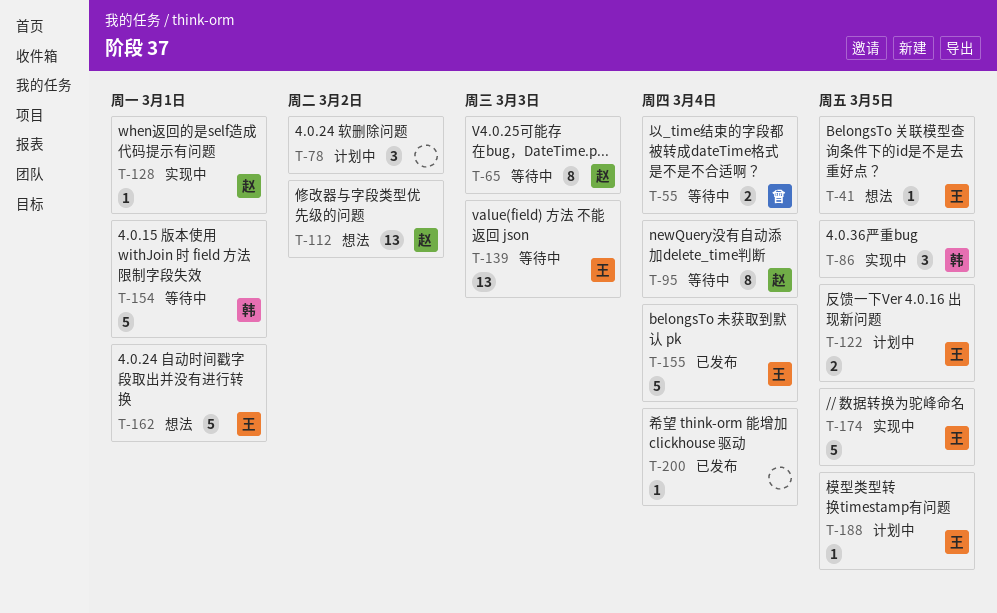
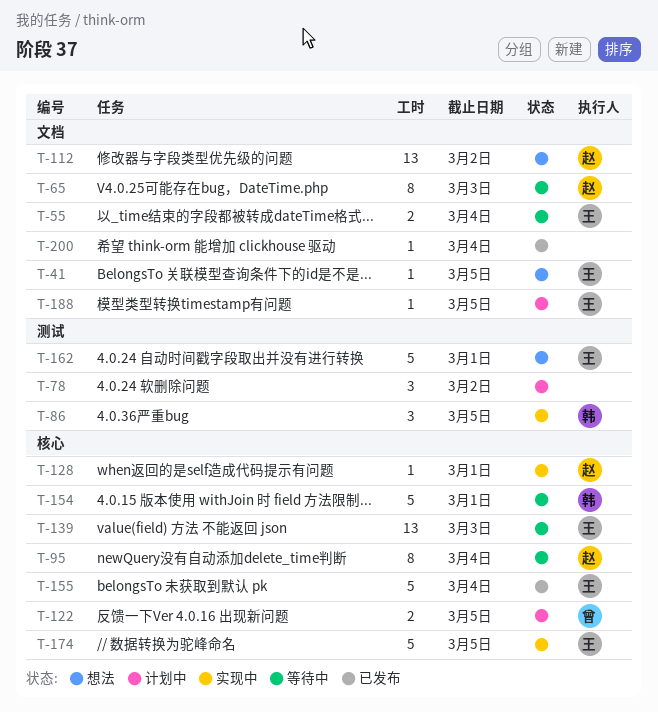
T-55, owner: 曾 -> 王
T-122, owner: 王 -> 曾

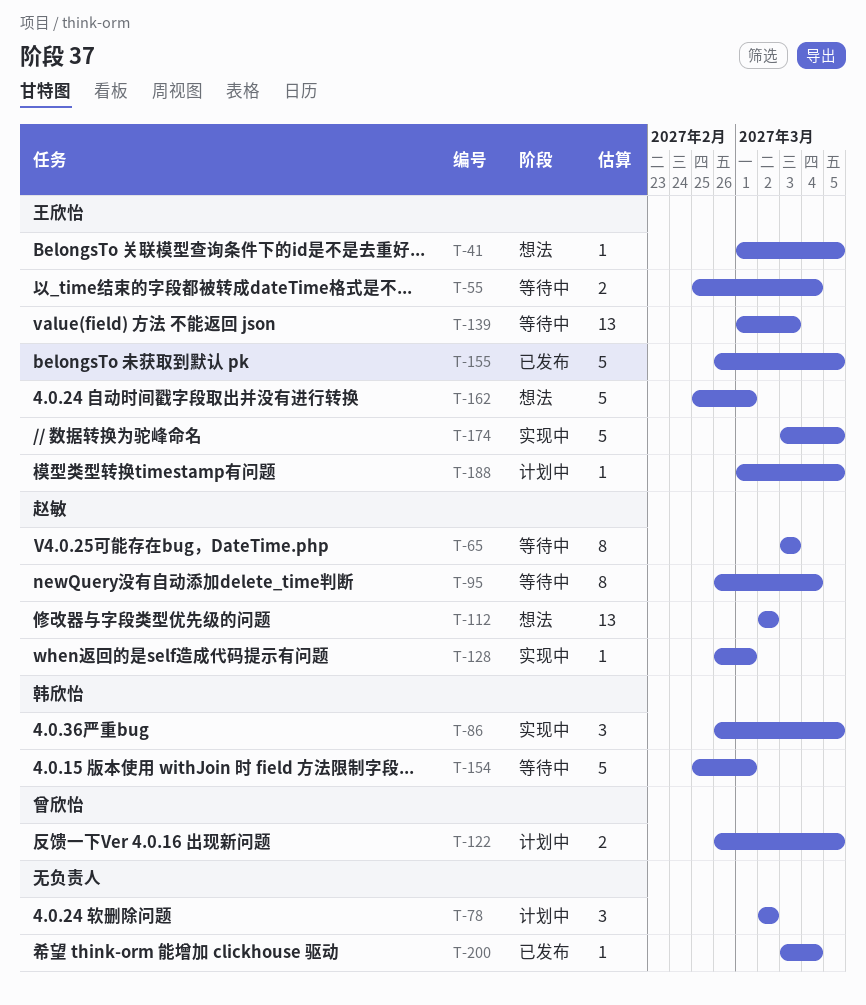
T-155, due: Mar 4 -> Mar 5

